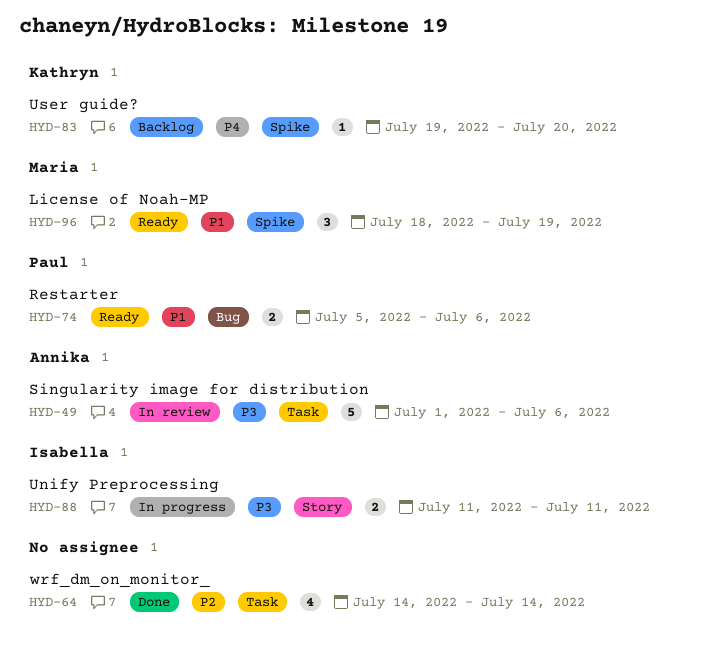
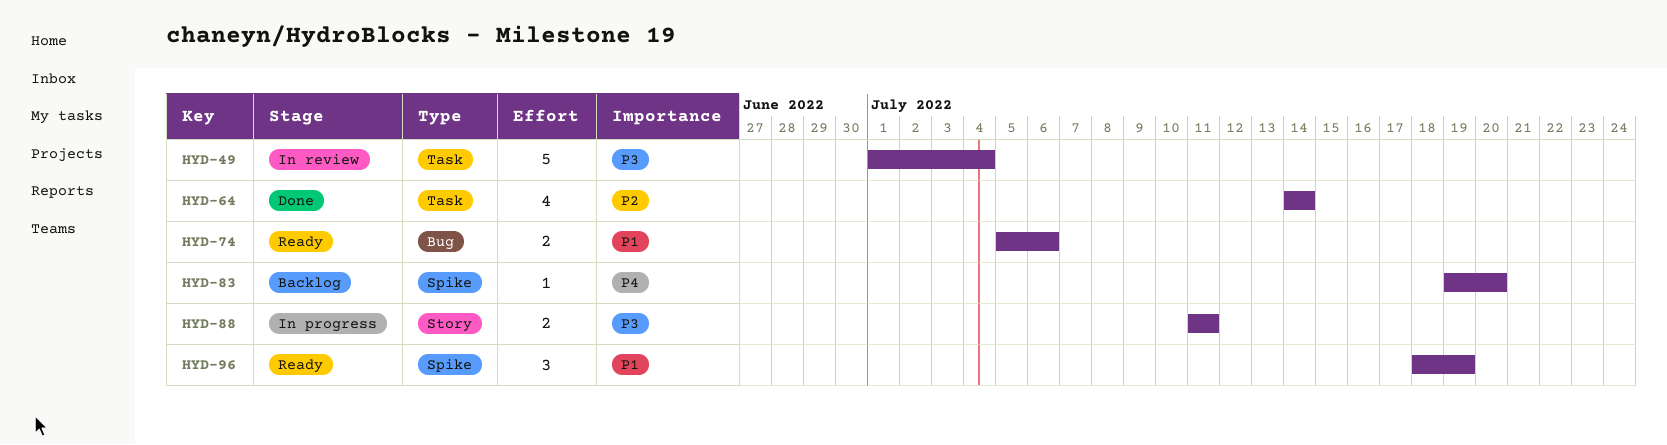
HYD-49, due: Jul 6 -> Jul 4

